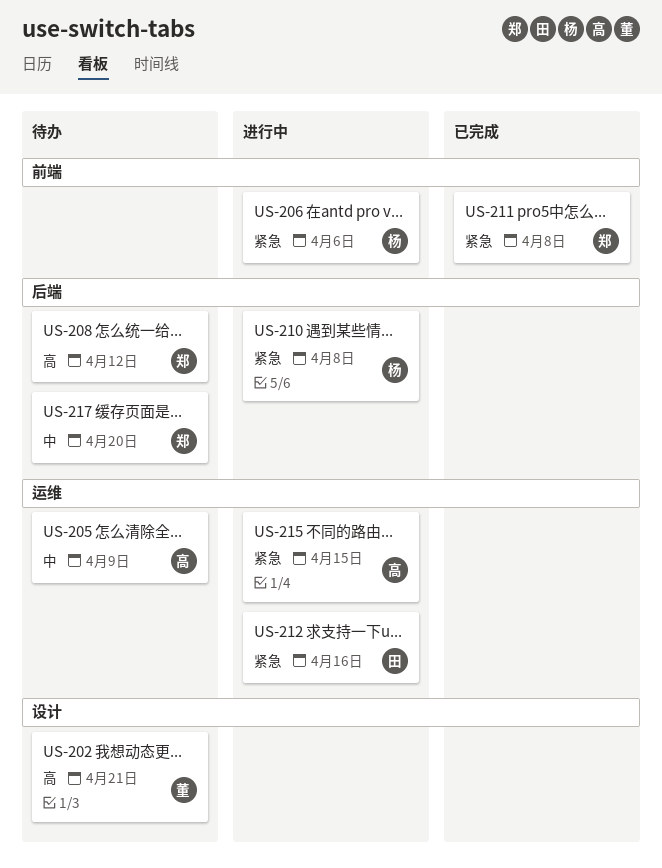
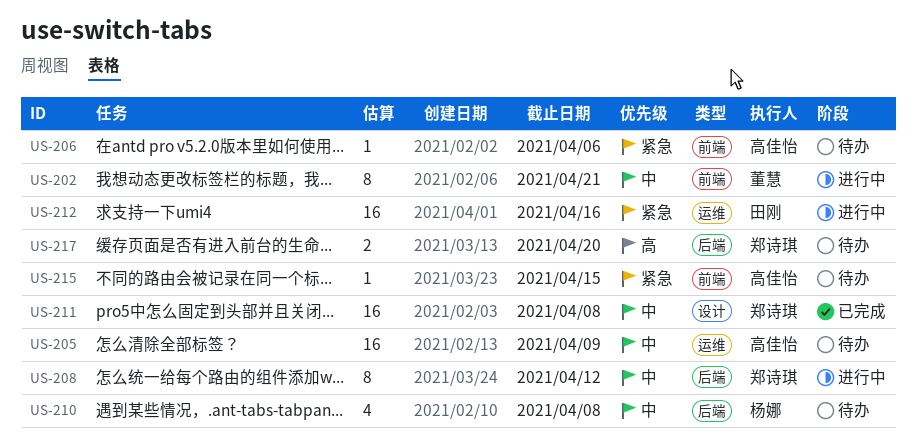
US-202, status: 待办 -> 进行中
US-202, priority: 高 -> 中
US-202, label: 设计 -> 前端
US-206, status: 进行中 -> 待办
US-206, owner: 杨娜 -> 高佳怡
US-208, status: 待办 -> 进行中
US-208, priority: 高 -> 中
US-210, status: 进行中 -> 待办
US-210, priority: 紧急 -> 中
US-211, priority: 紧急 -> 中
US-211, label: 前端 -> 设计
US-215, status: 进行中 -> 待办
US-215, label: 运维 -> 前端
US-217, priority: 中 -> 高

